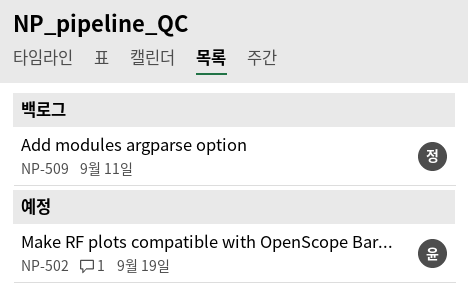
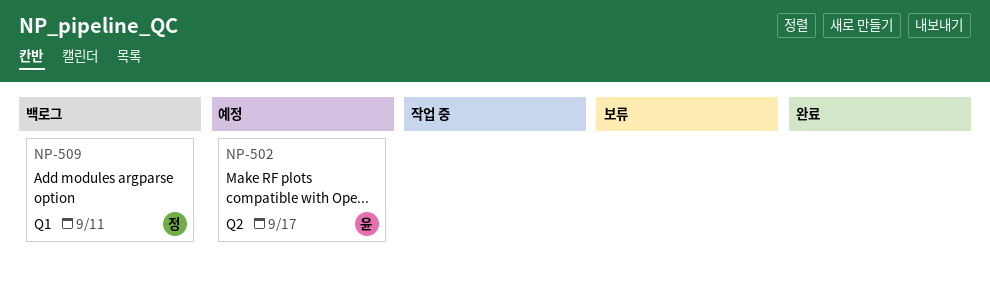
NP-502, due: Sep 19 -> Sep 17

